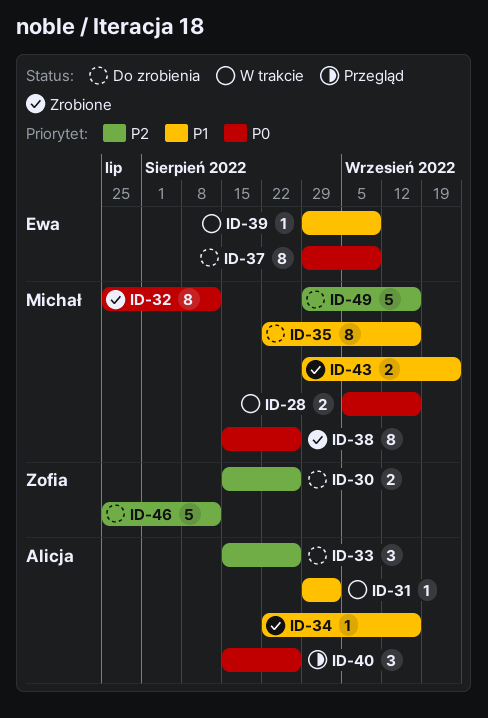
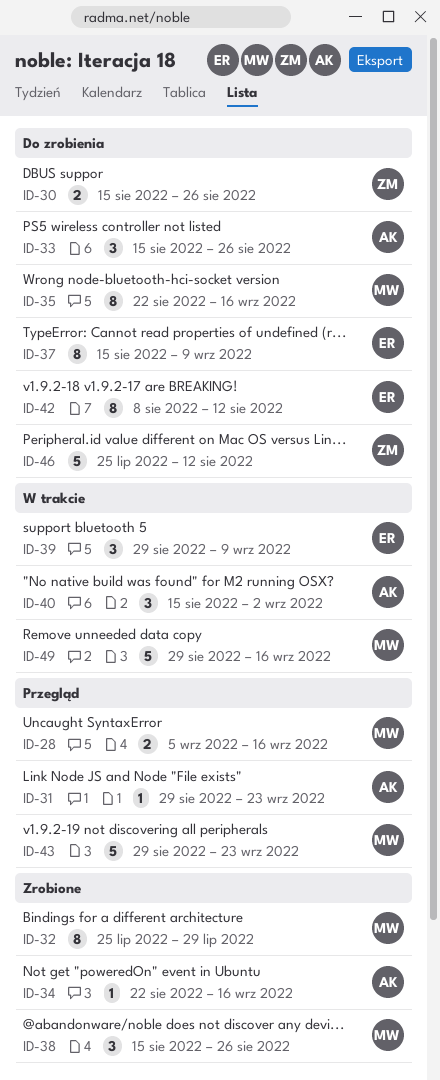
ID-28, status: W trakcie -> Przegląd
ID-31, status: W trakcie -> Przegląd
ID-31, due: Sep 2 -> Sep 23
ID-32, due: Aug 12 -> Jul 29
ID-37, start: Aug 29 -> Aug 15
ID-38, estimate: 8 -> 3
ID-39, estimate: 1 -> 3
ID-40, status: Przegląd -> W trakcie
ID-40, due: Aug 26 -> Sep 2
ID-42: none -> present
ID-43, status: Zrobione -> Przegląd
ID-43, estimate: 2 -> 5
ID-49, status: Do zrobienia -> W trakcie

